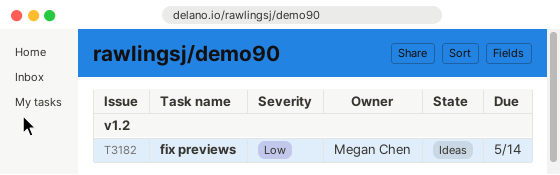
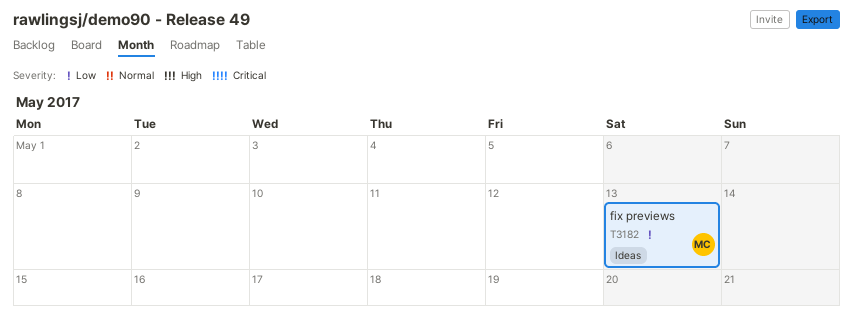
T3182, due: May 14 -> May 13

